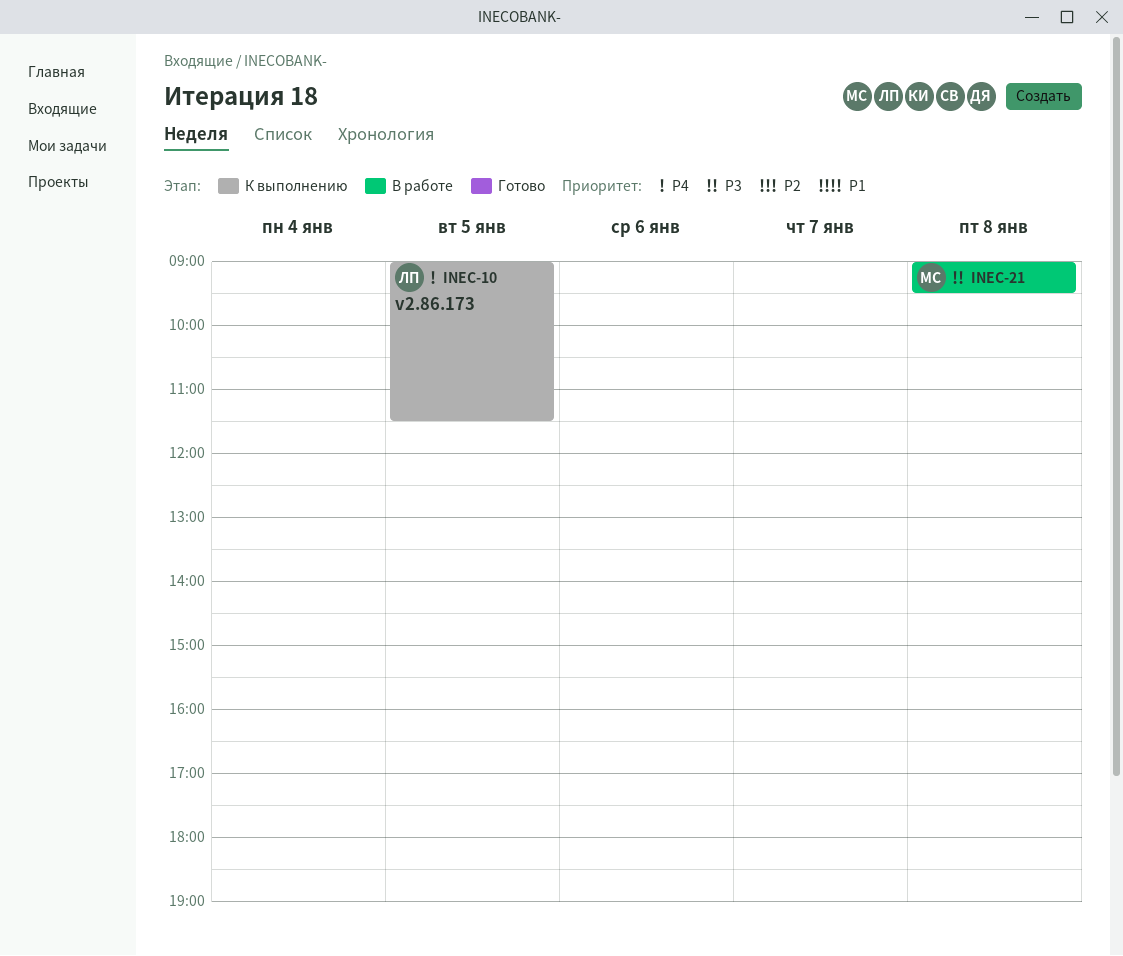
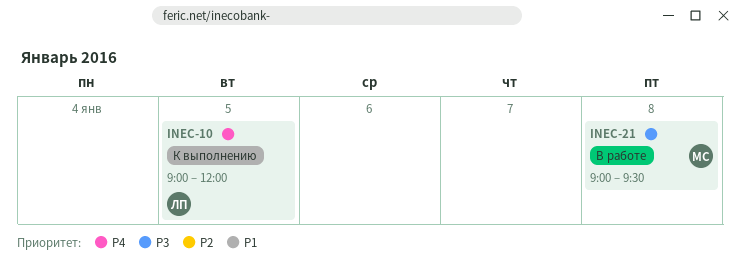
INEC-10, ends: 11:30 -> 12:00

